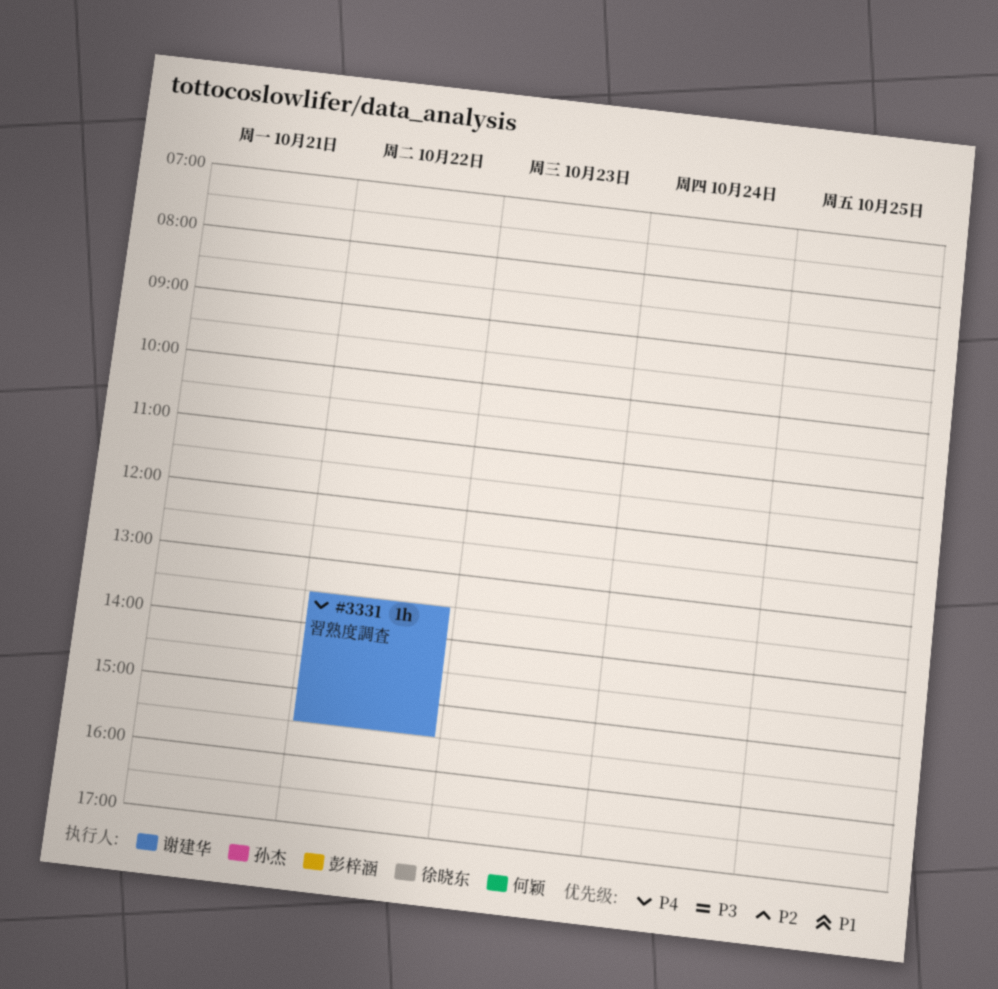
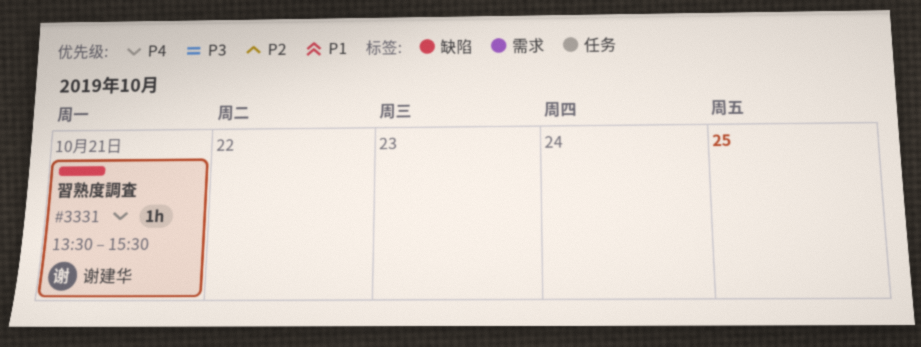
#3331, day: Oct 22 -> Oct 21

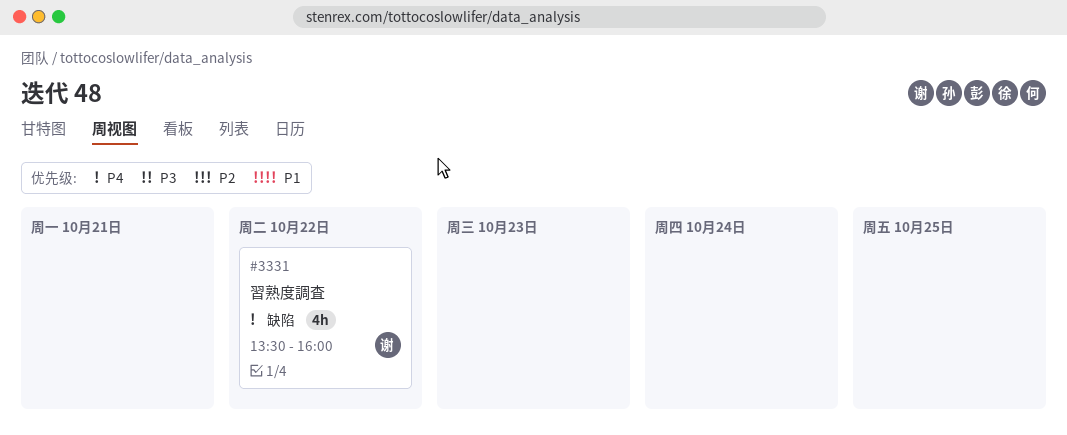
#3331, estimate: 1h -> 4h
#3331, day: Oct 21 -> Oct 22
#3331, ends: 15:30 -> 16:00

